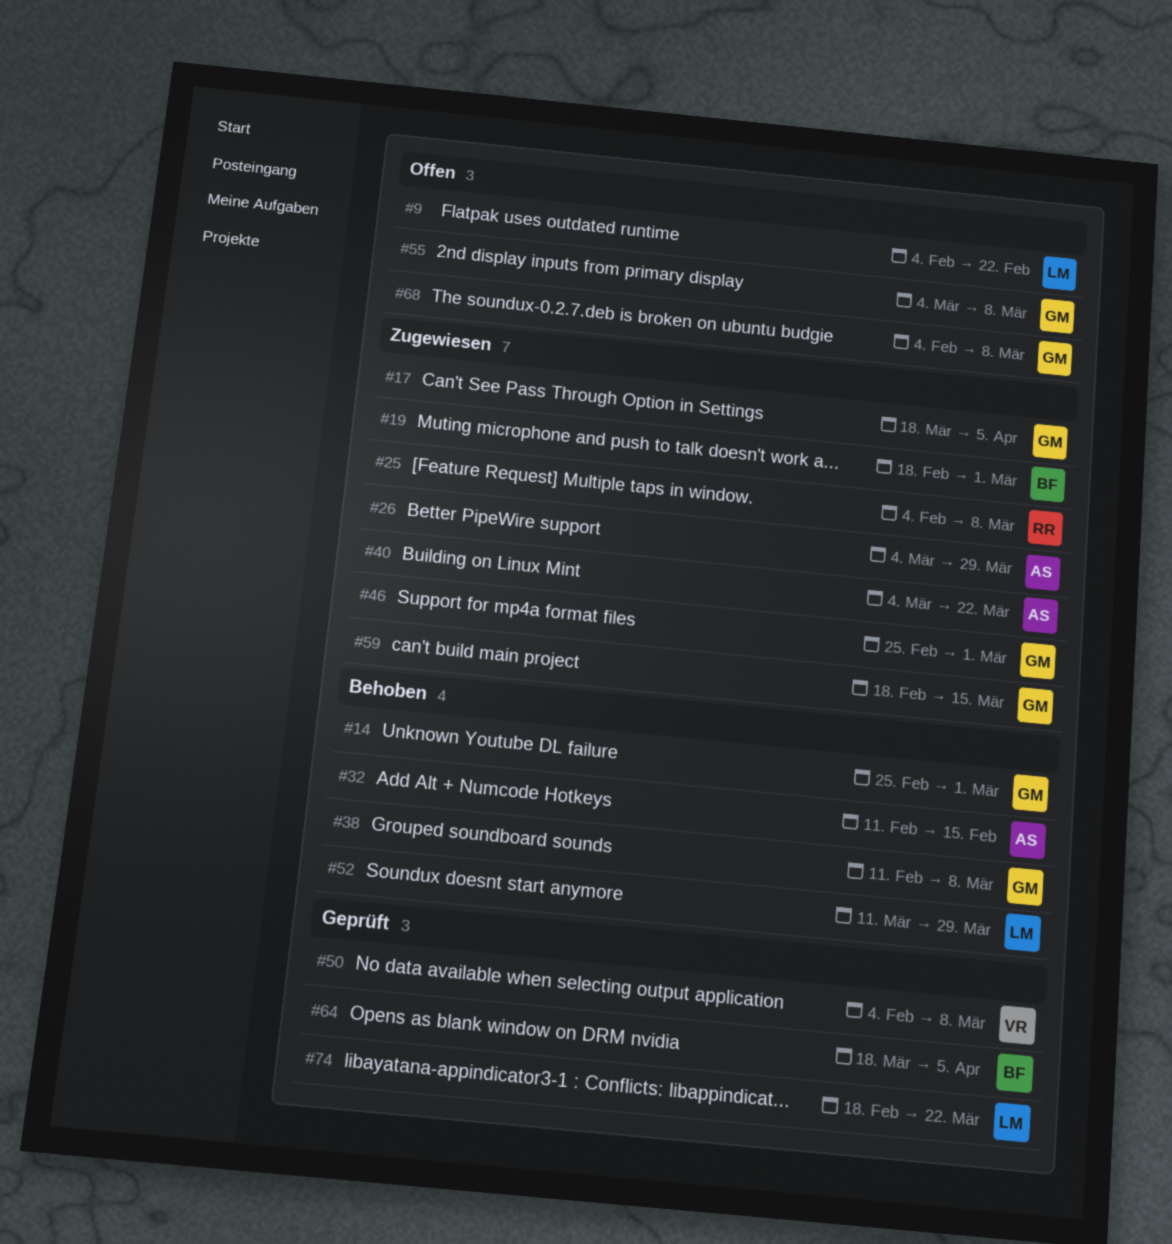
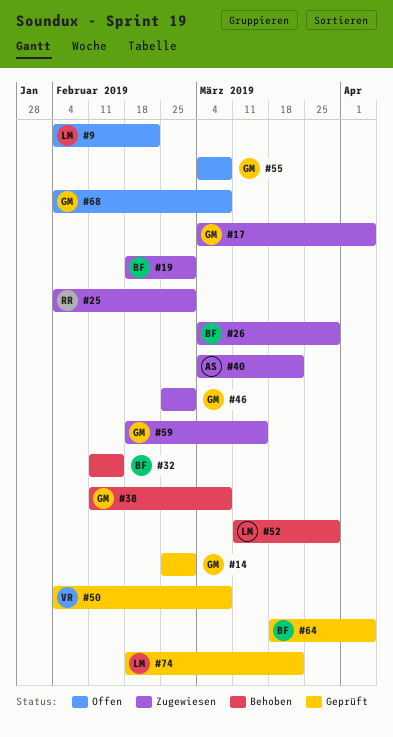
#14, status: Behoben -> Geprüft
#17, start: Mar 18 -> Mar 4
#25, due: Mar 8 -> Mar 1
#26, owner: AS -> BF
#32, owner: AS -> BF

